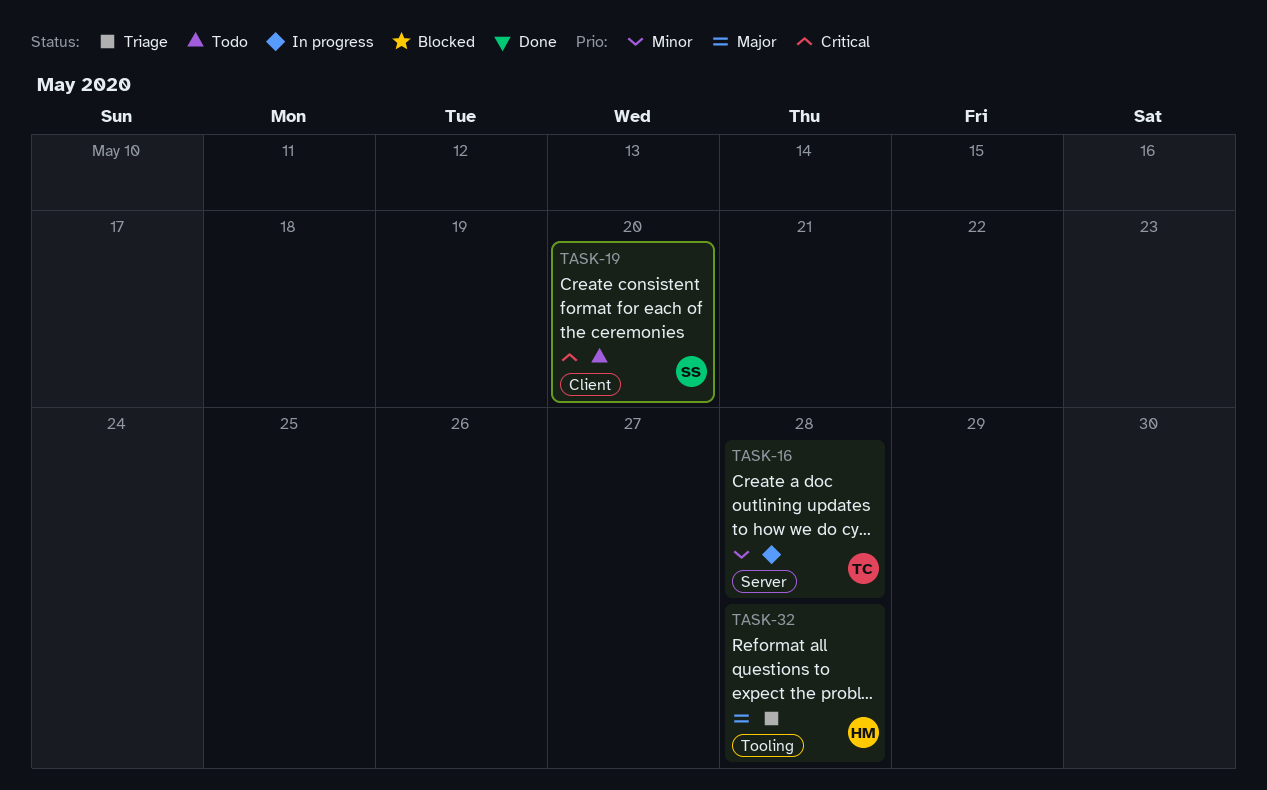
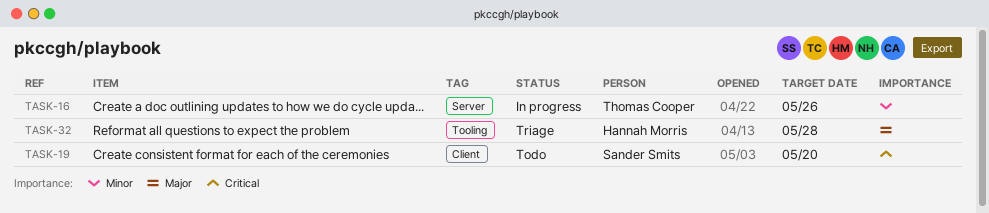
TASK-16, due: May 28 -> May 26

